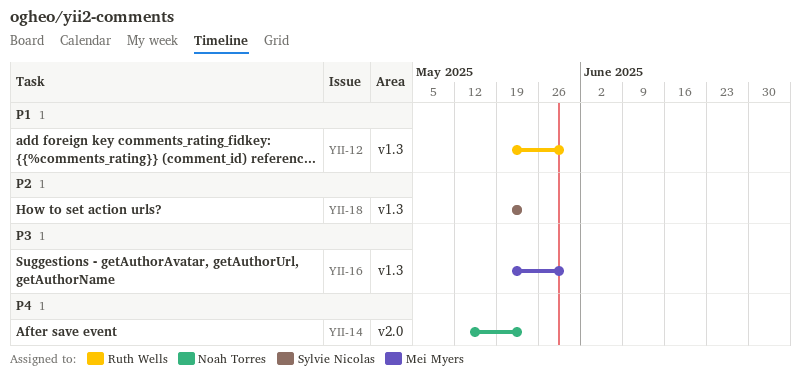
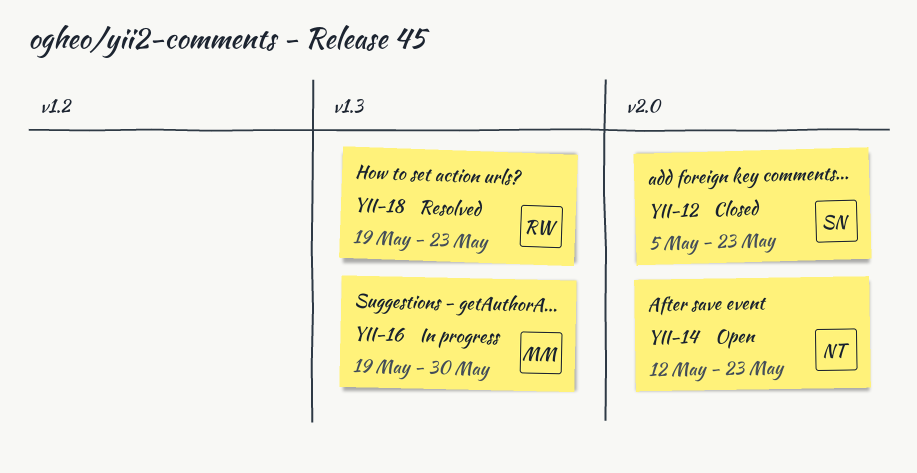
YII-12, owner: Ruth Wells -> Sylvie Nicolas
YII-12, label: v1.3 -> v2.0
YII-12, start: May 19 -> May 5
YII-12, due: May 30 -> May 23
YII-18, owner: Sylvie Nicolas -> Ruth Wells

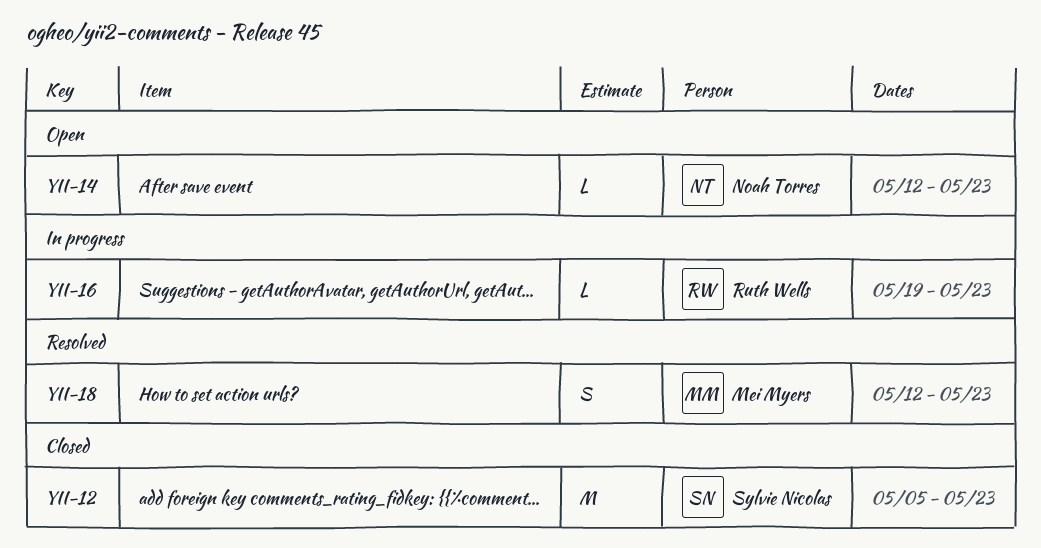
YII-16, owner: Mei Myers -> Ruth Wells
YII-16, due: May 30 -> May 23
YII-18, owner: Ruth Wells -> Mei Myers
YII-18, start: May 19 -> May 12

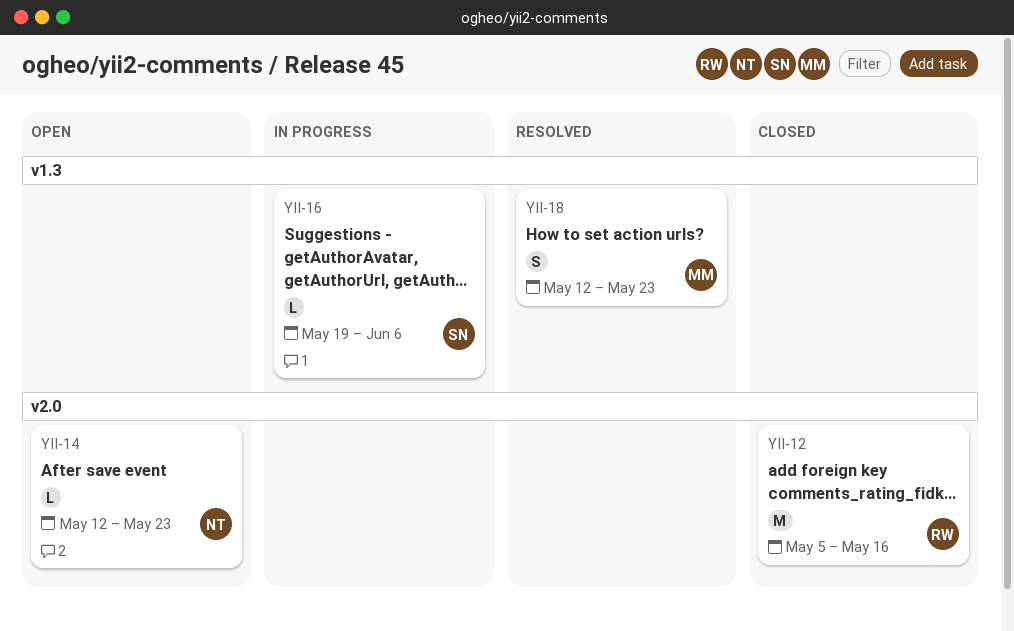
YII-12, owner: Sylvie Nicolas -> Ruth Wells
YII-12, due: May 23 -> May 16
YII-16, owner: Ruth Wells -> Sylvie Nicolas
YII-16, due: May 23 -> Jun 6

